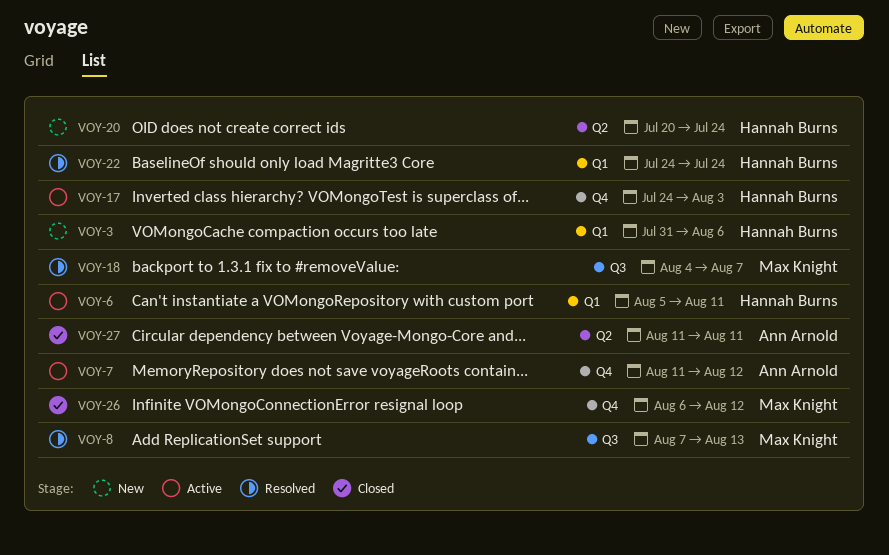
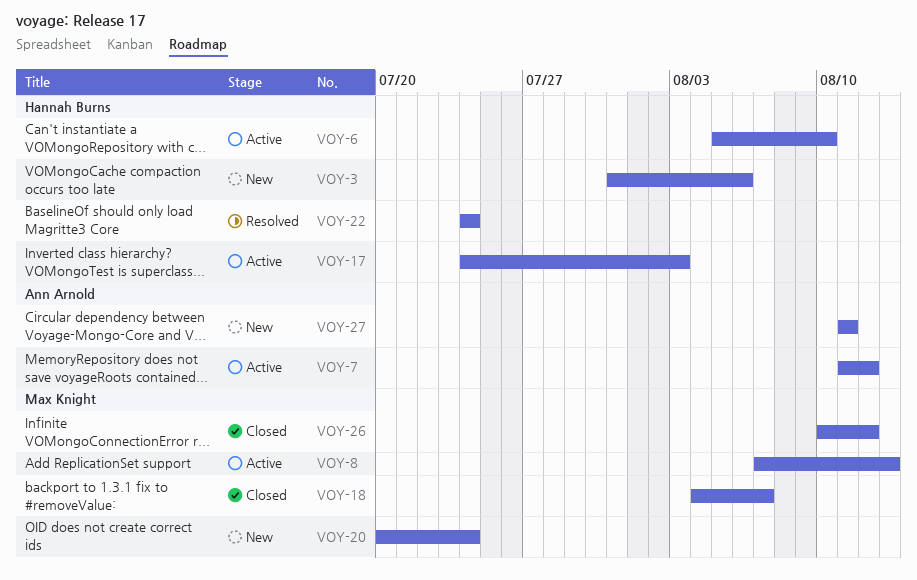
VOY-6, due: Aug 11 -> Aug 10
VOY-8, status: Resolved -> Active
VOY-18, status: Resolved -> Closed
VOY-20, owner: Hannah Burns -> Max Knight
VOY-26, start: Aug 6 -> Aug 10
VOY-27, status: Closed -> New

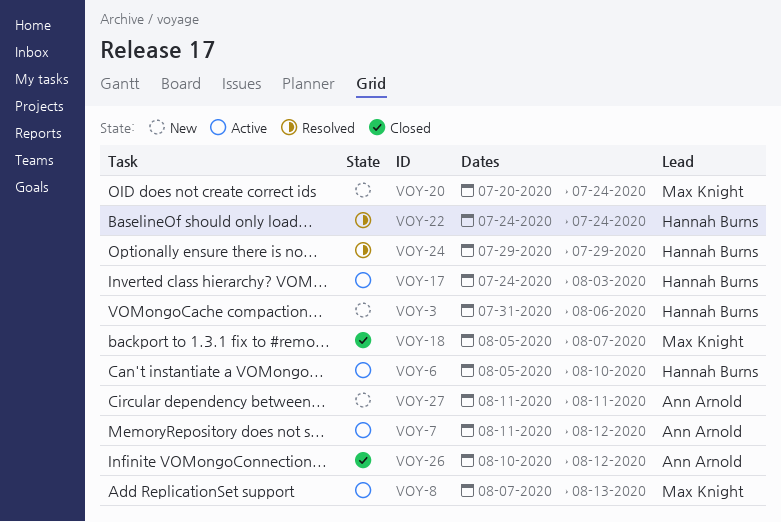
VOY-18, start: Aug 4 -> Aug 5
VOY-24: none -> present
VOY-26, owner: Max Knight -> Ann Arnold

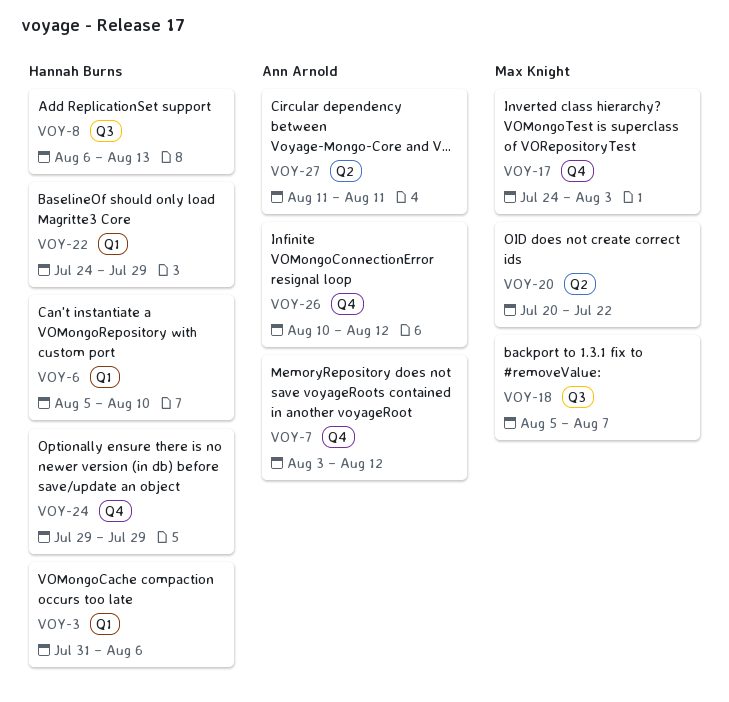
VOY-7, start: Aug 11 -> Aug 3
VOY-8, owner: Max Knight -> Hannah Burns
VOY-8, start: Aug 7 -> Aug 6
VOY-17, owner: Hannah Burns -> Max Knight
VOY-20, due: Jul 24 -> Jul 22
VOY-22, due: Jul 24 -> Jul 29

